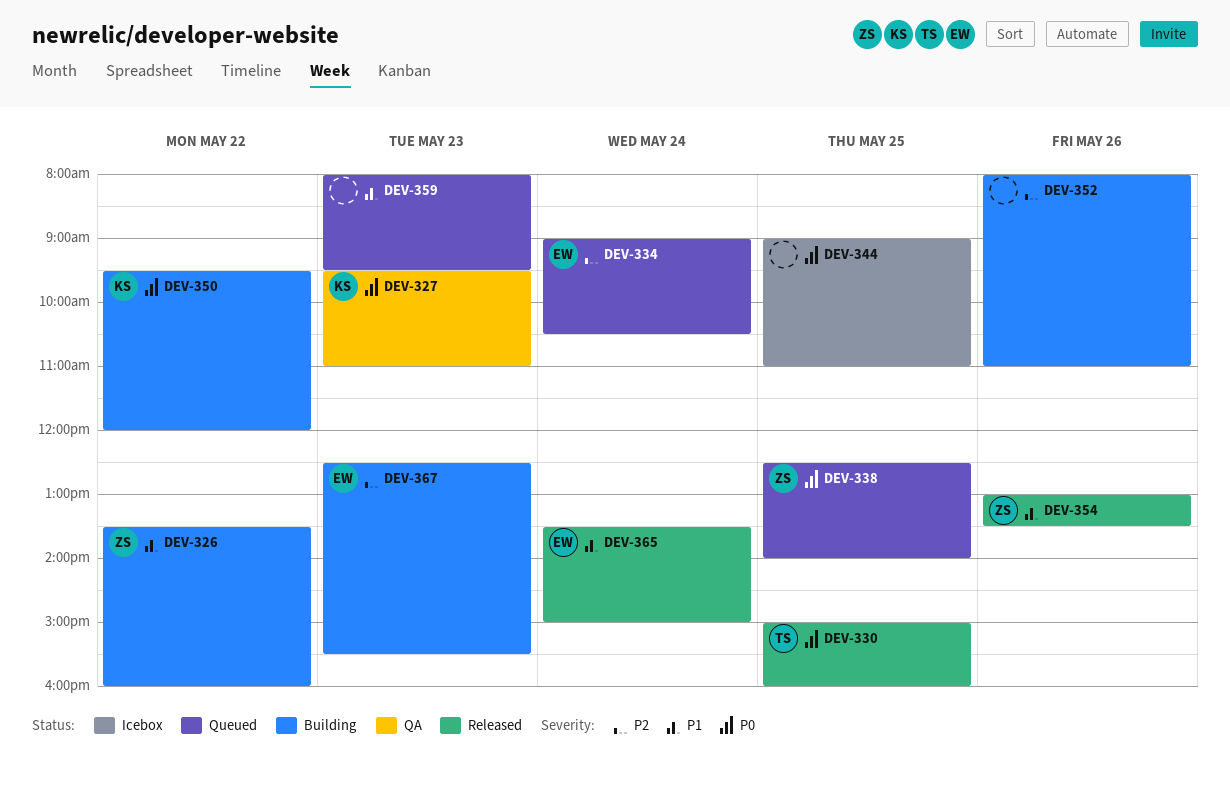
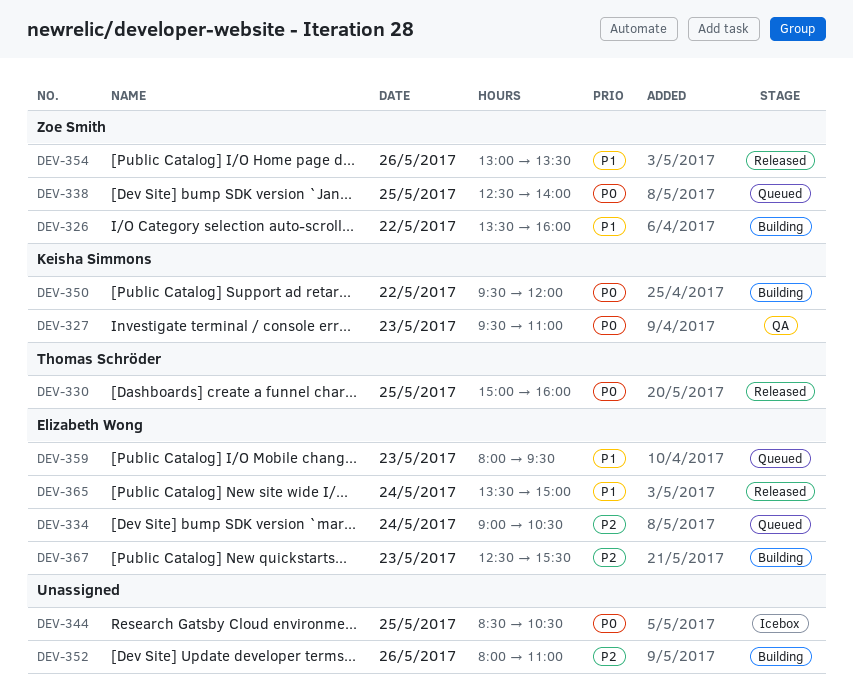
DEV-344, begins: 09:00 -> 08:30
DEV-344, ends: 11:00 -> 10:30
DEV-359, owner: none -> Elizabeth Wong

